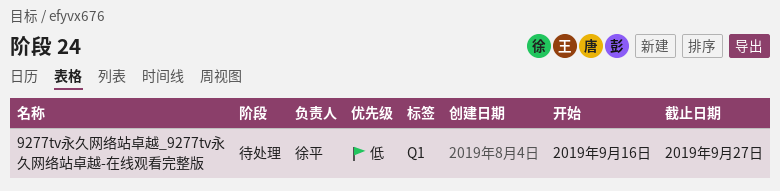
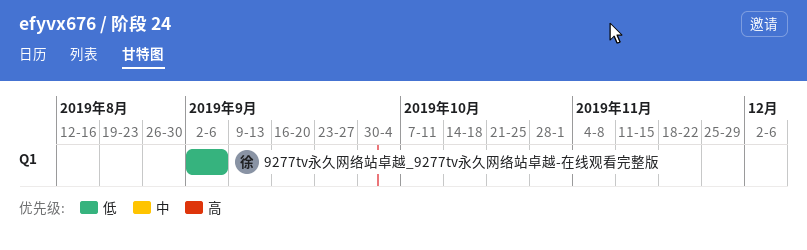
9277tv永久网络站卓越_9277tv永久网络站卓越-在线观看完整版, start: Sep 16 -> Sep 2
9277tv永久网络站卓越_9277tv永久网络站卓越-在线观看完整版, due: Sep 27 -> Sep 6

